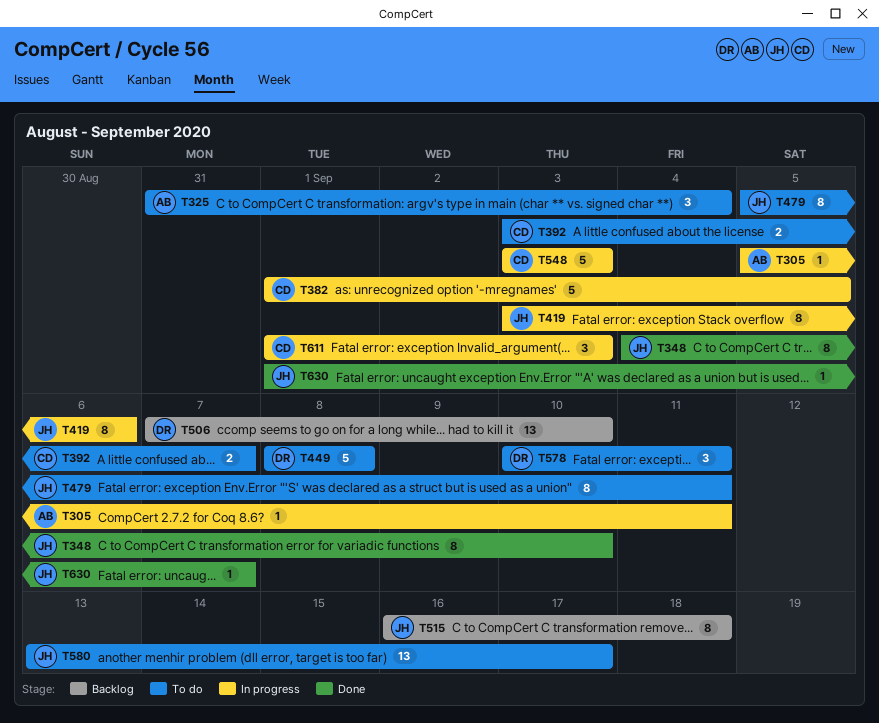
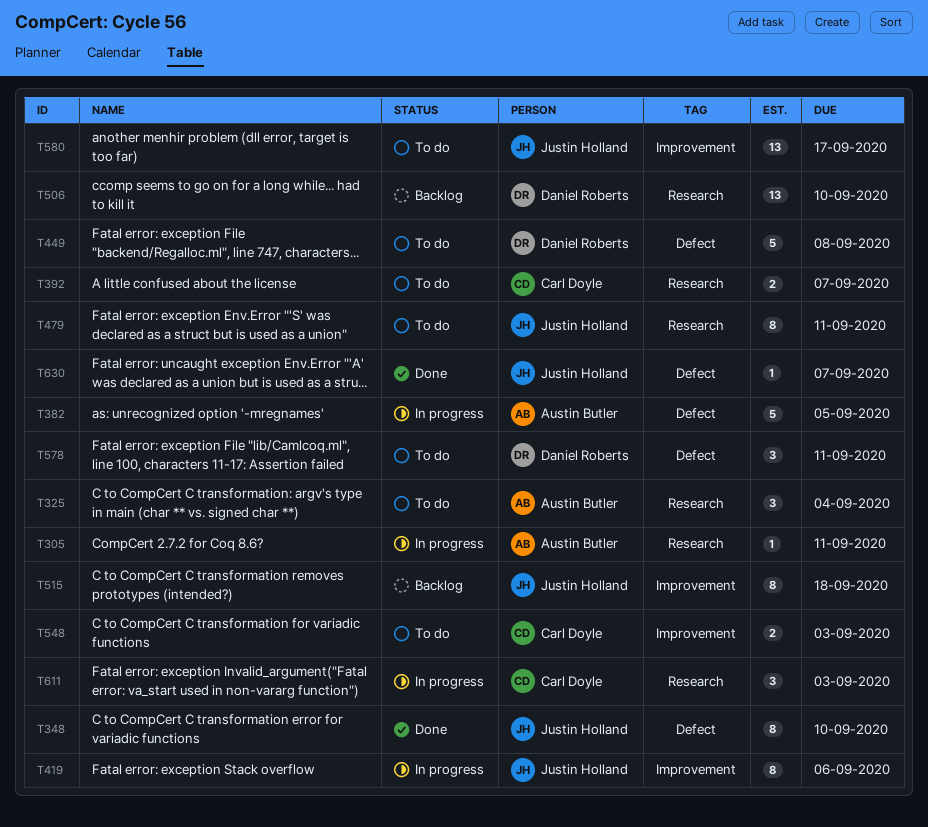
T382, owner: Carl Doyle -> Austin Butler
T548, status: In progress -> To do
T548, estimate: 5 -> 2

